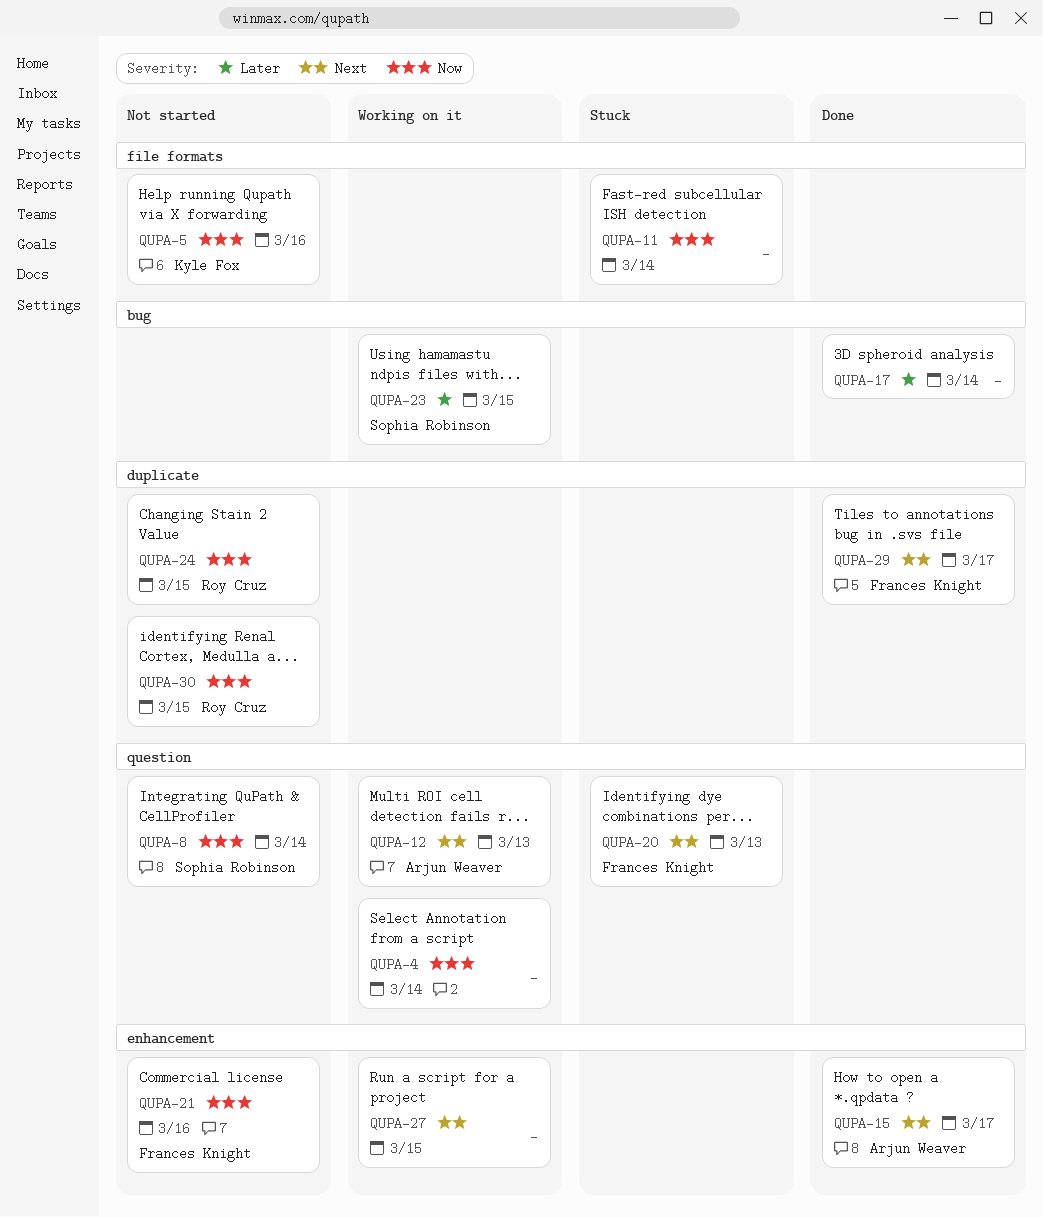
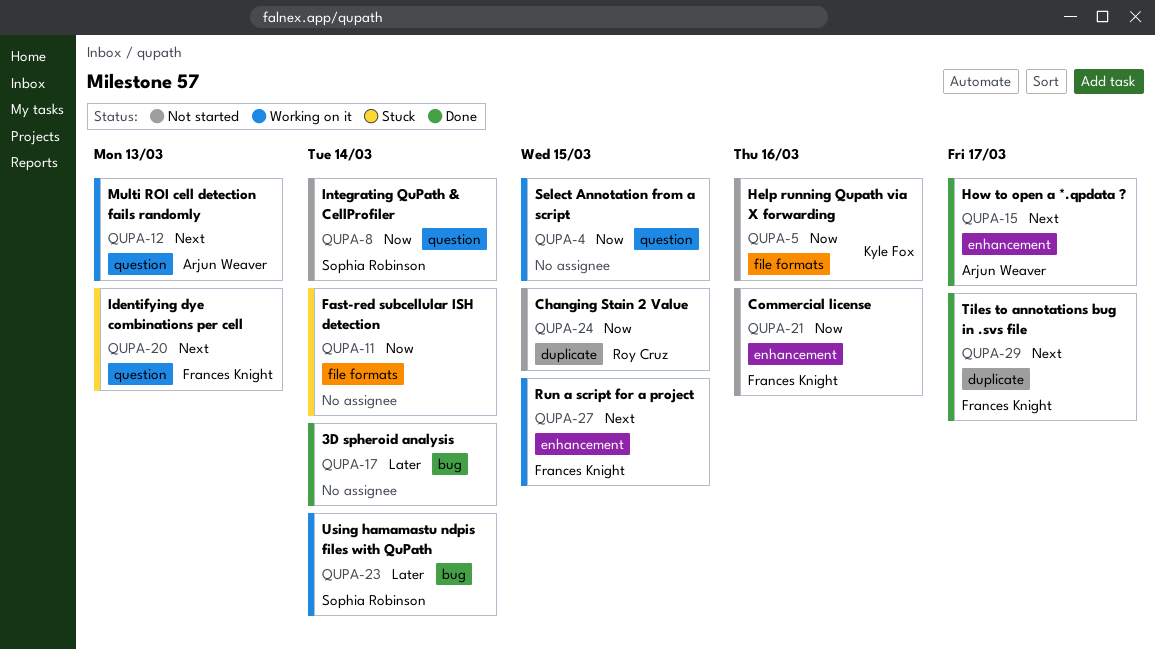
QUPA-4, due: Mar 14 -> Mar 15
QUPA-23, due: Mar 15 -> Mar 14
QUPA-27, owner: none -> Frances Knight
QUPA-30: present -> none

